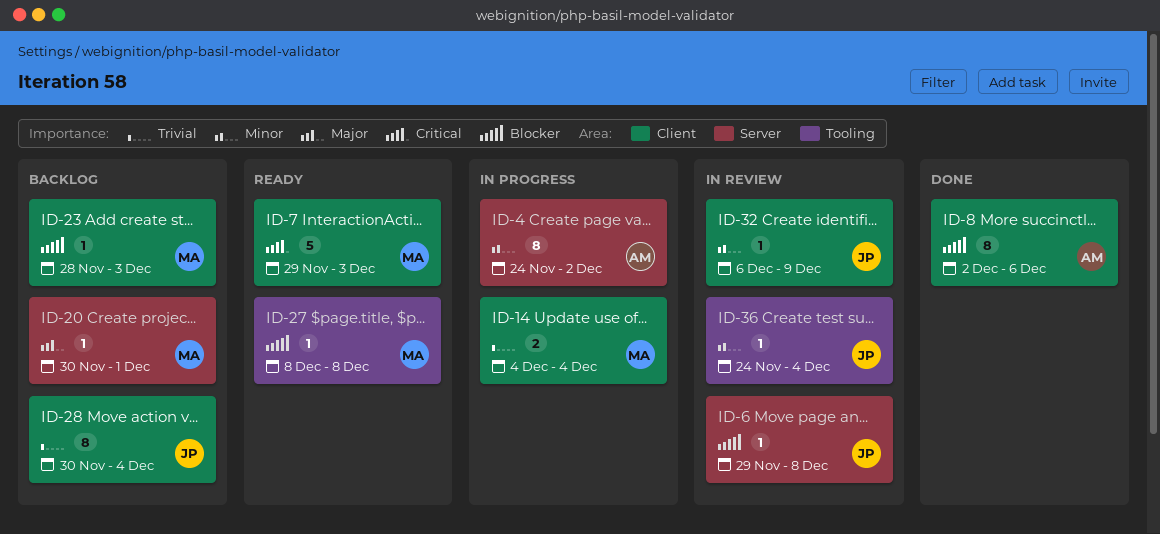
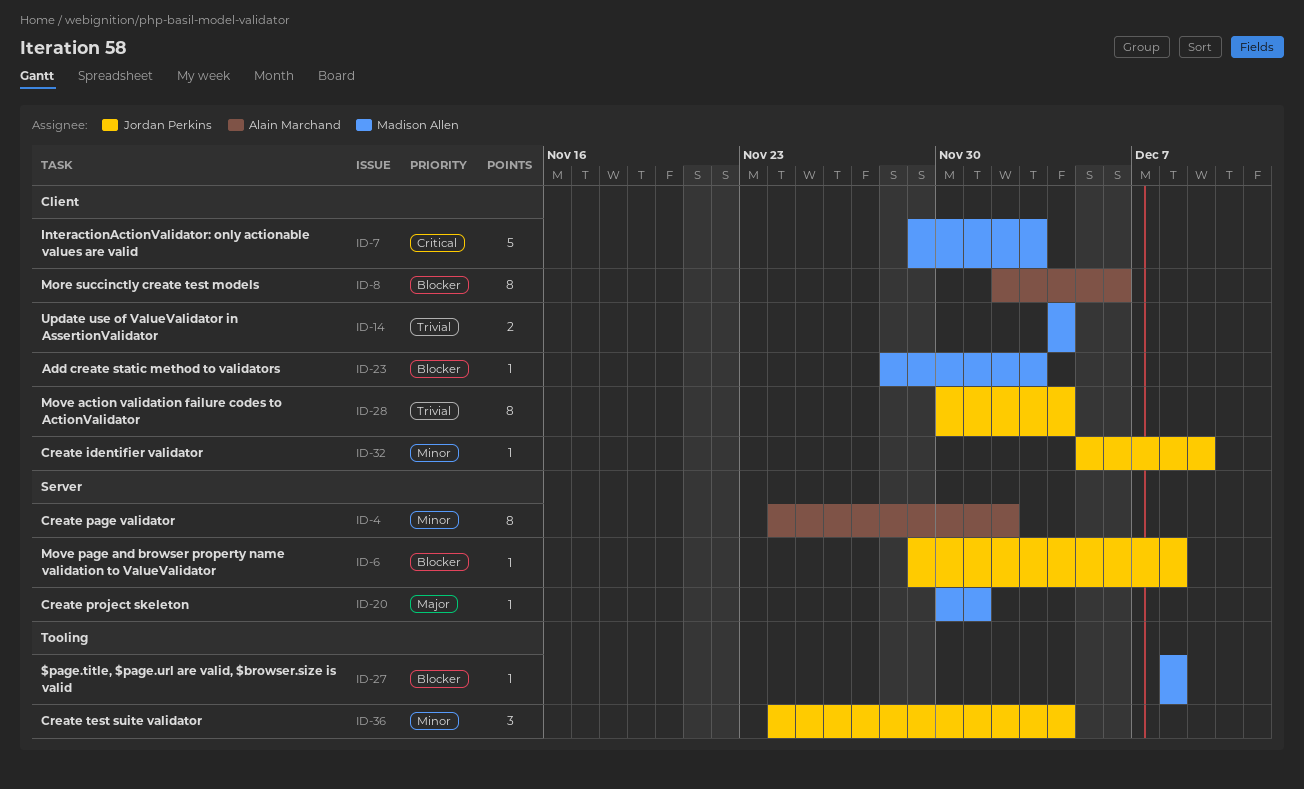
ID-32, start: Dec 6 -> Dec 5
ID-36, estimate: 1 -> 3

